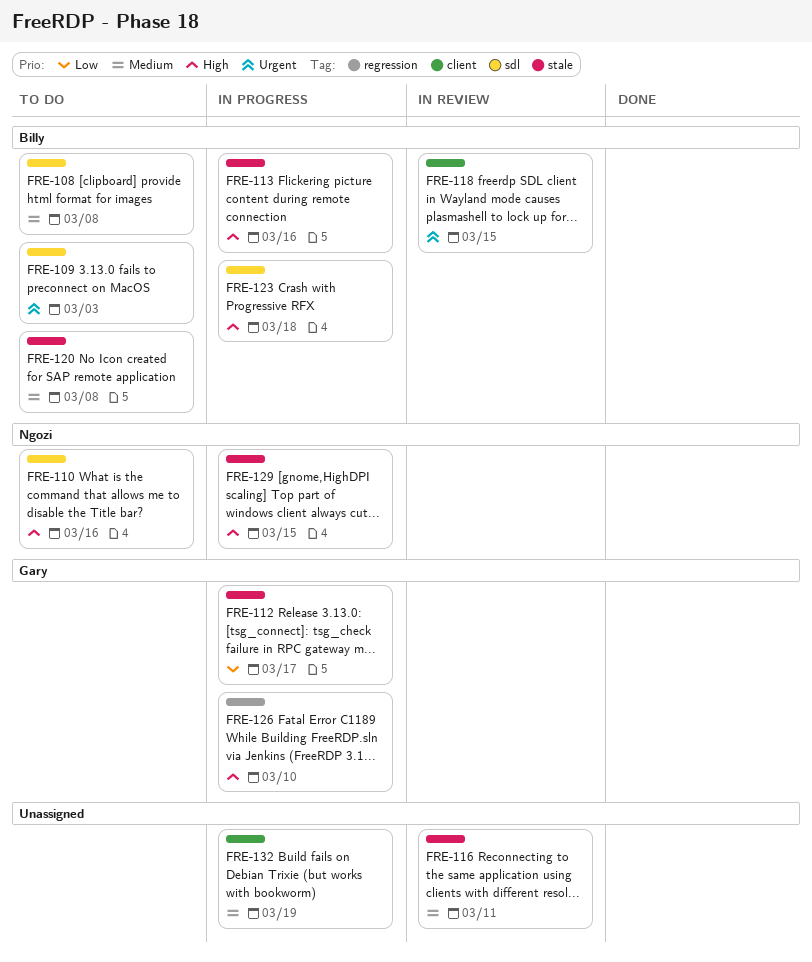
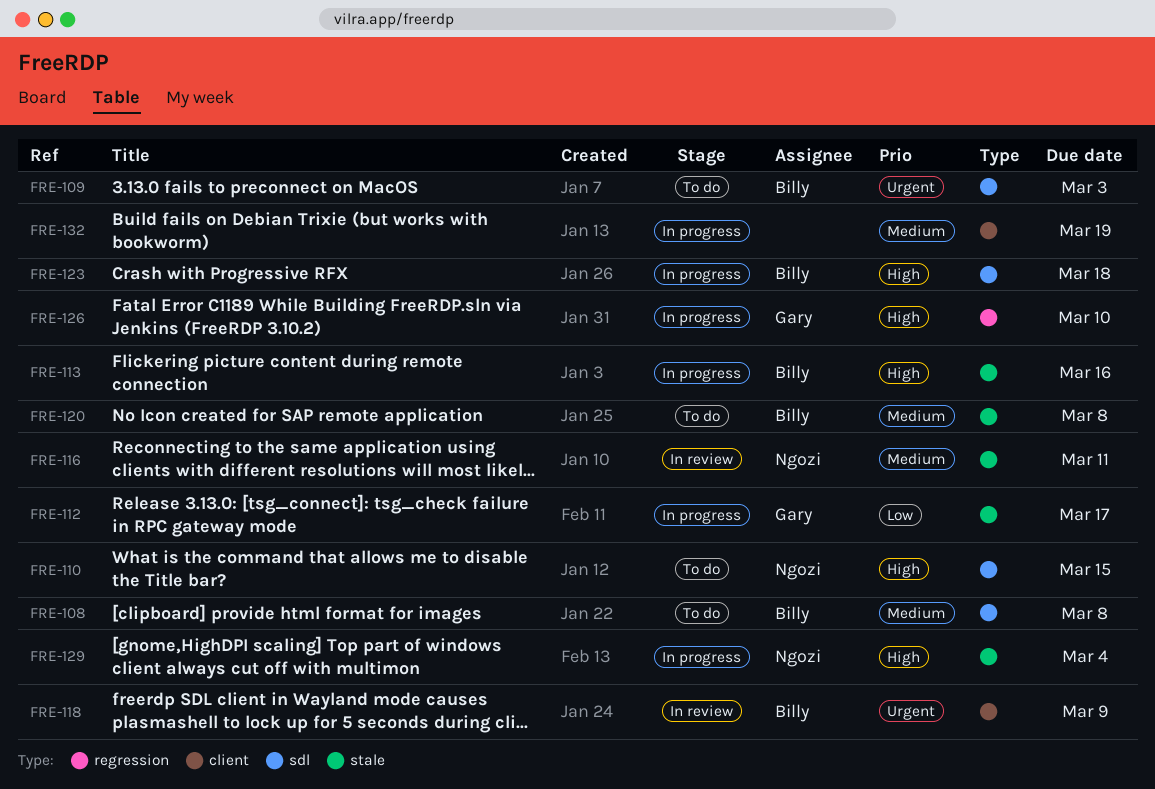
FRE-110, due: Mar 16 -> Mar 15
FRE-116, owner: none -> Ngozi
FRE-118, due: Mar 15 -> Mar 9
FRE-129, due: Mar 15 -> Mar 4

